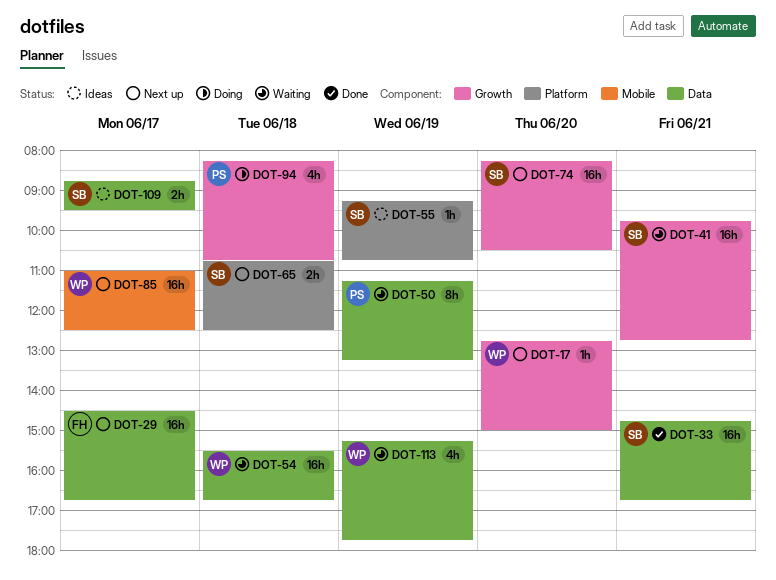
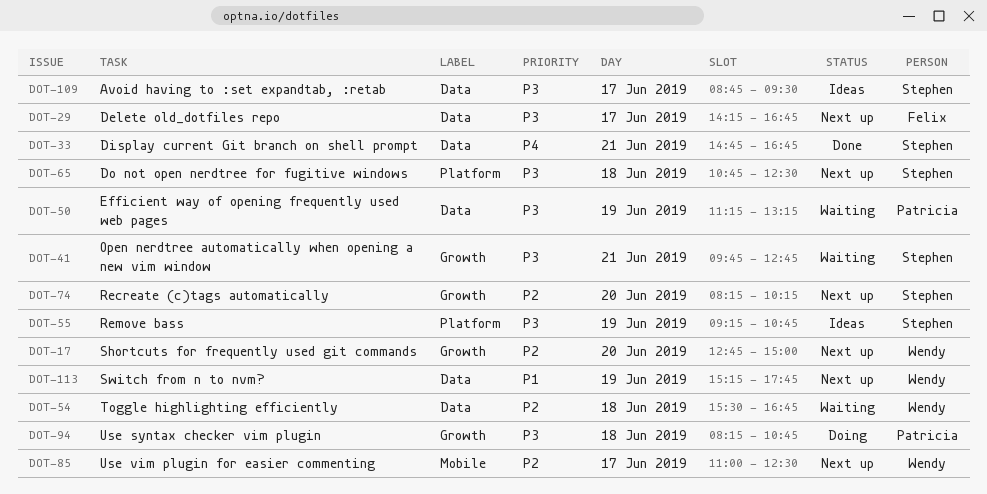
DOT-29, begins: 14:30 -> 14:15
DOT-74, ends: 10:30 -> 10:15
DOT-113, status: Waiting -> Next up

